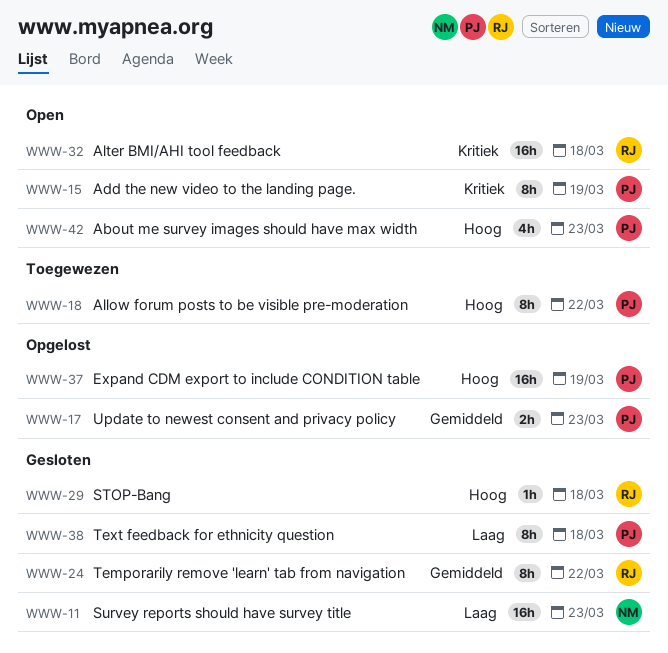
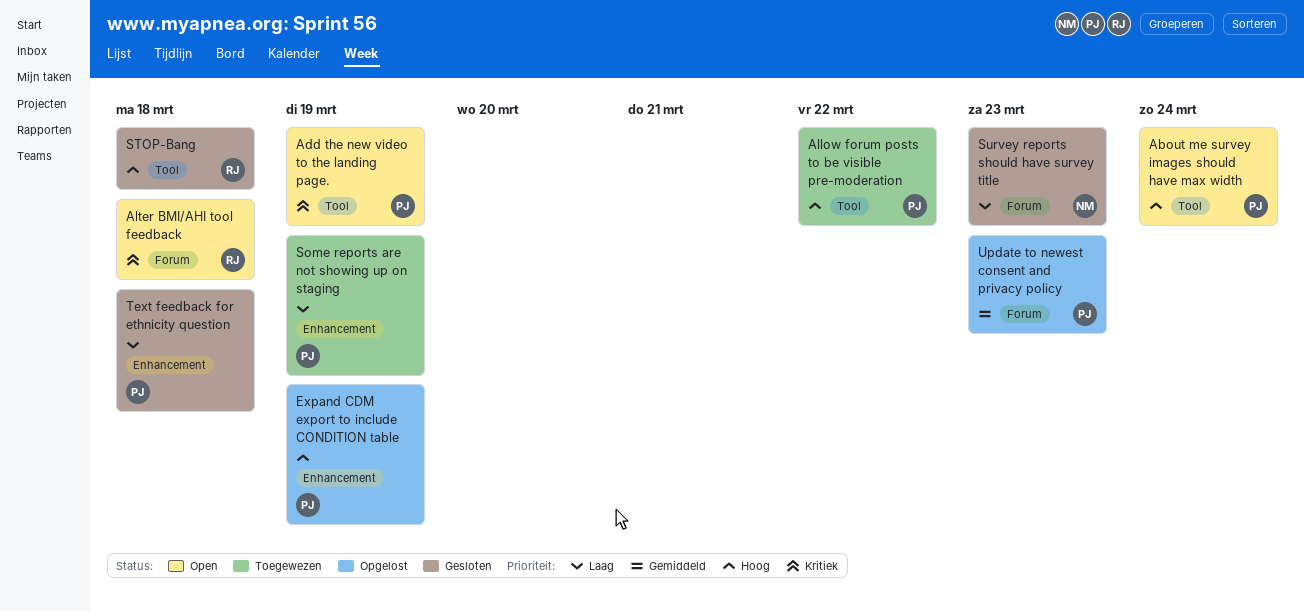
About me survey images should have max width, due: Mar 23 -> Mar 24
Some reports are not showing up on staging: none -> present
Temporarily remove 'learn' tab from navigation: present -> none

